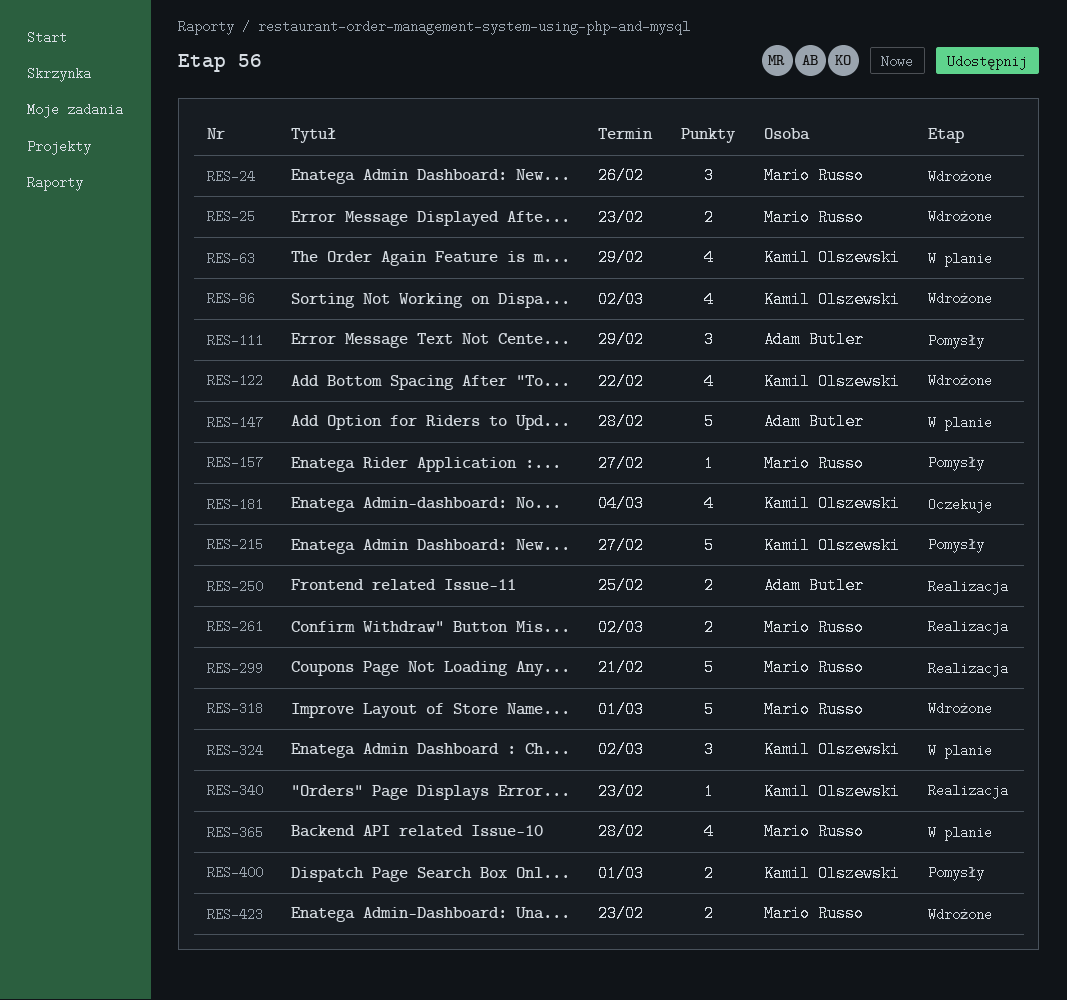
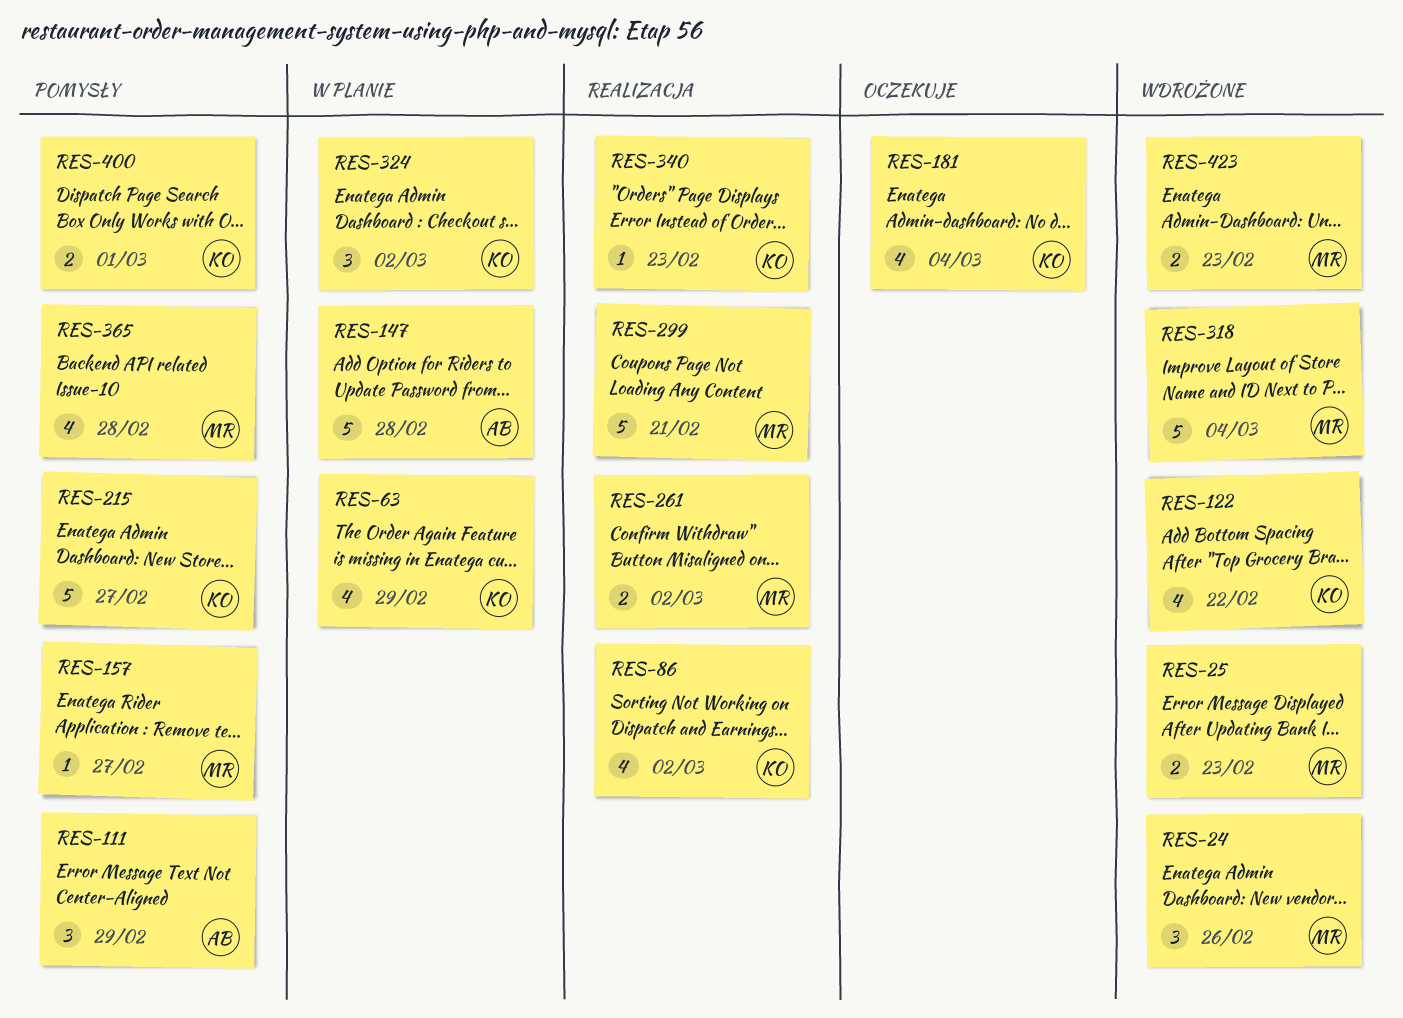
RES-86, status: Wdrożone -> Realizacja
RES-250: present -> none
RES-318, due: Mar 1 -> Mar 4
RES-365, status: W planie -> Pomysły

